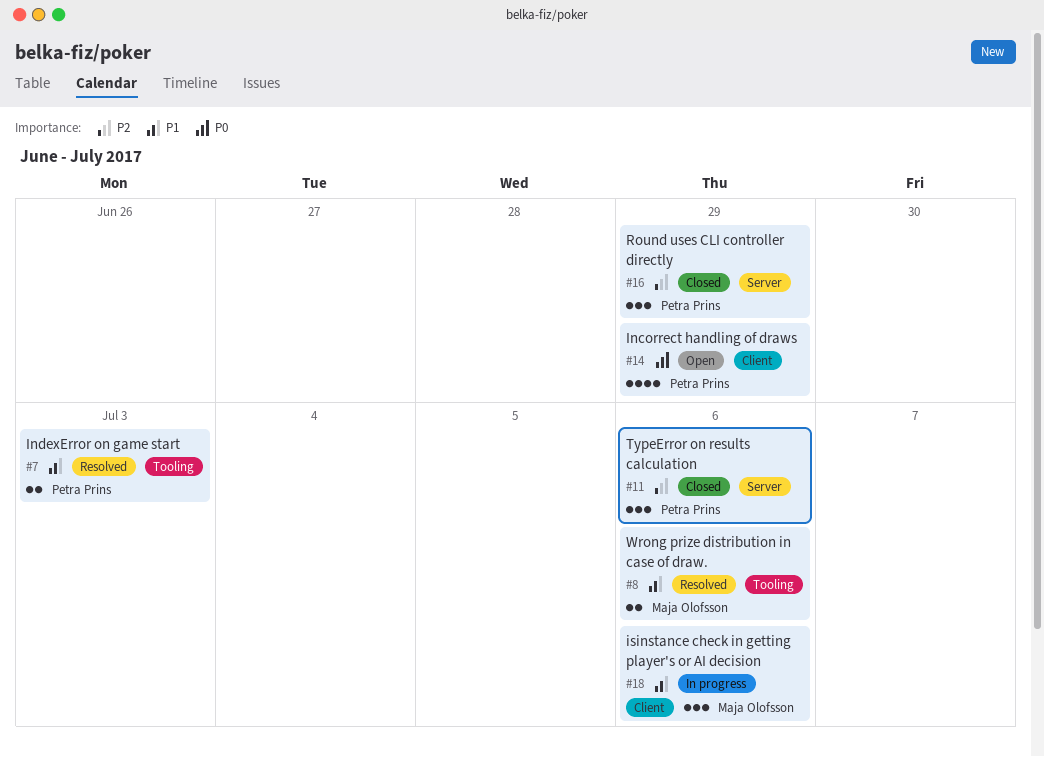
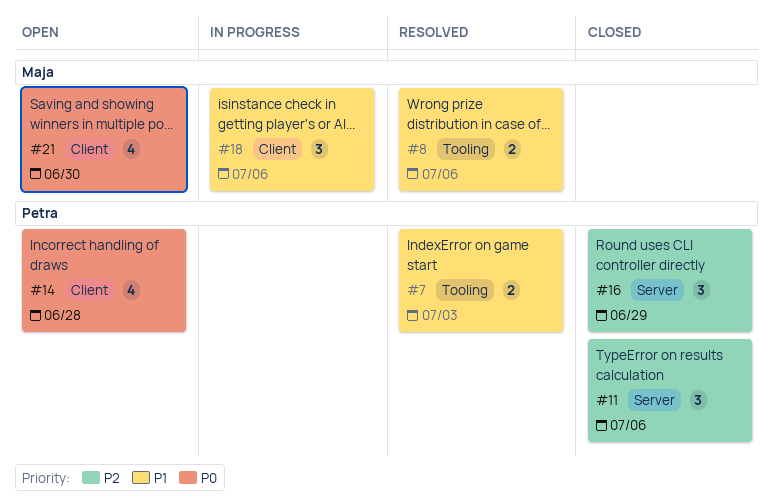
#14, due: Jun 29 -> Jun 28
#21: none -> present

